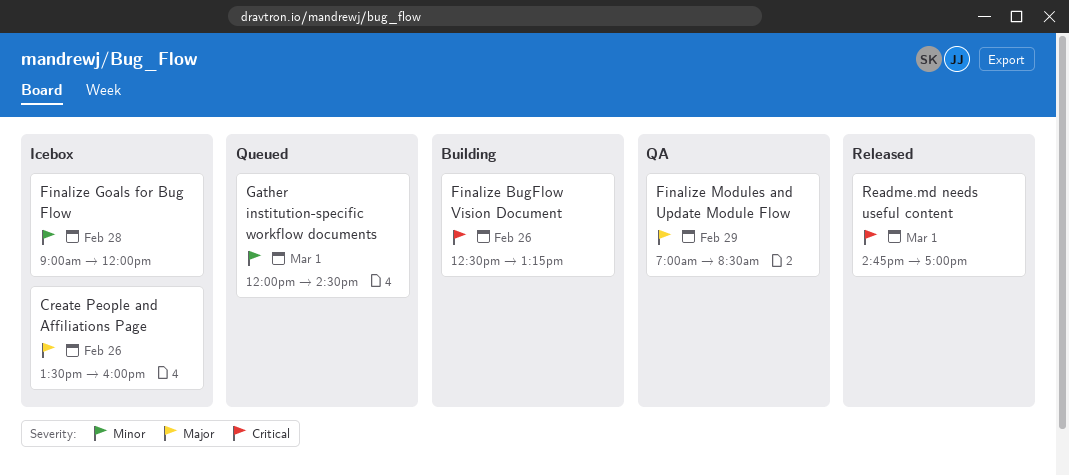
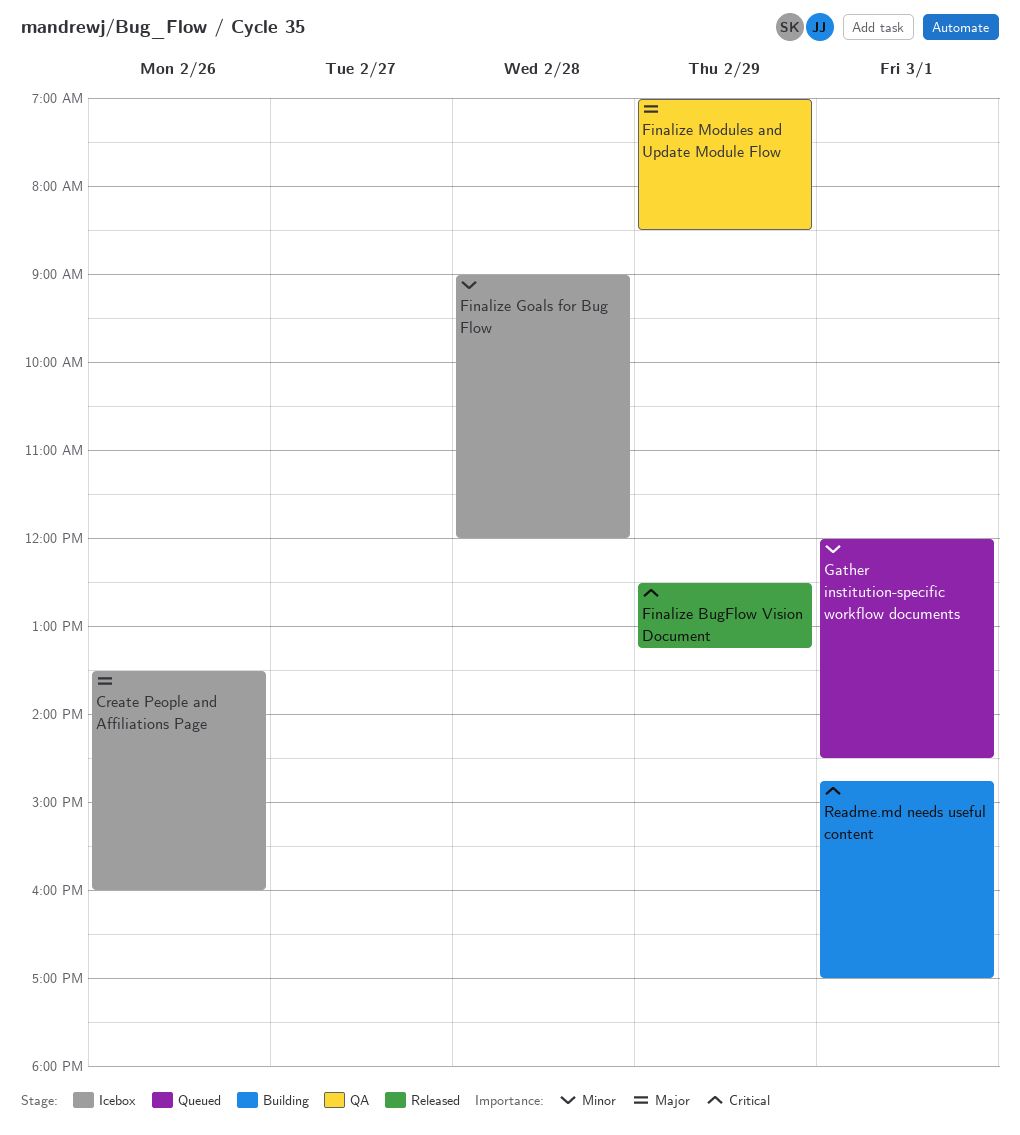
Finalize BugFlow Vision Document, status: Building -> Released
Finalize BugFlow Vision Document, day: Feb 26 -> Feb 29
Readme.md needs useful content, status: Released -> Building

